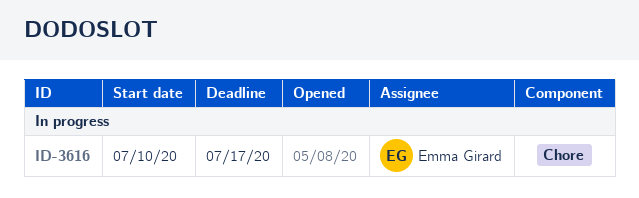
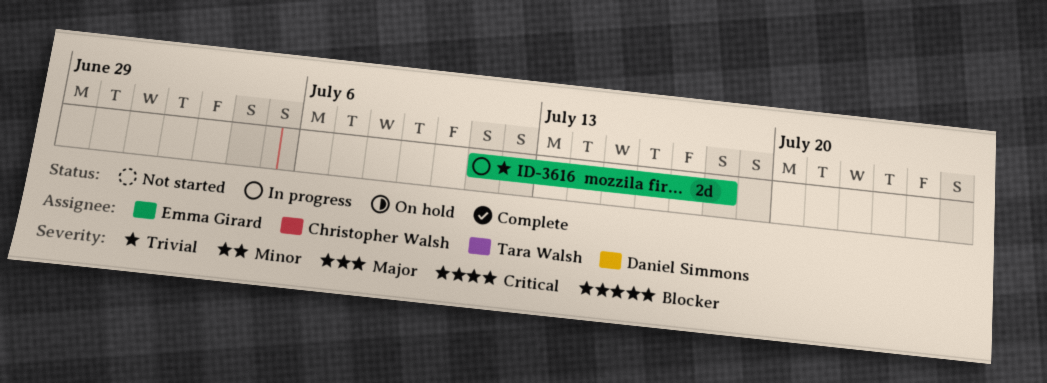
ID-3616, start: Jul 10 -> Jul 11
ID-3616, due: Jul 17 -> Jul 18

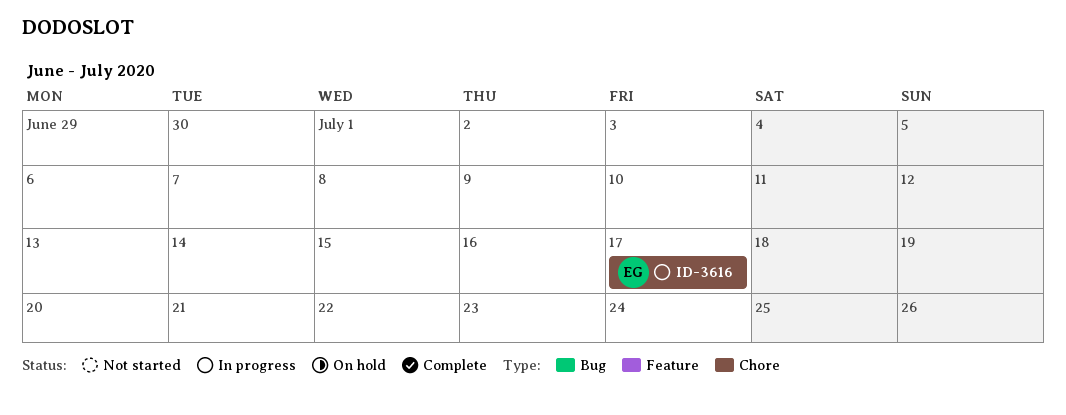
ID-3616, start: Jul 11 -> Jul 17
ID-3616, due: Jul 18 -> Jul 17

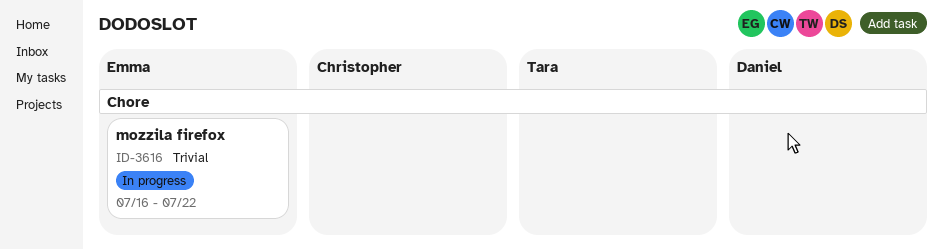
ID-3616, start: Jul 17 -> Jul 16
ID-3616, due: Jul 17 -> Jul 22

